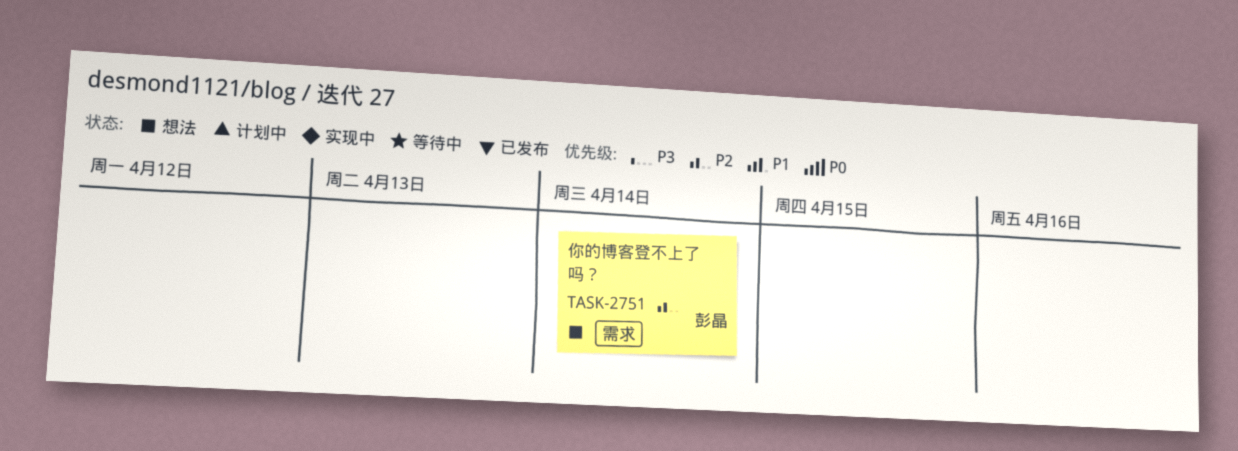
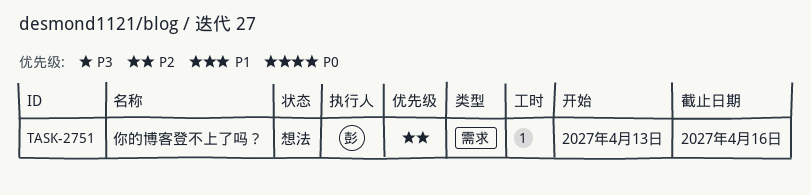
TASK-2751, due: Apr 14 -> Apr 16

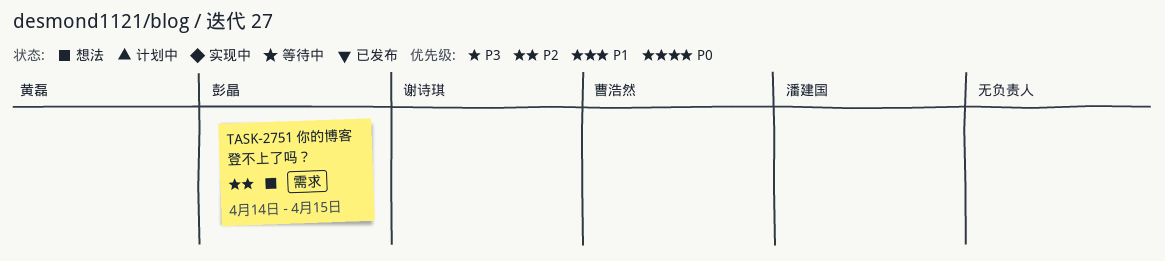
TASK-2751, start: Apr 13 -> Apr 14
TASK-2751, due: Apr 16 -> Apr 15

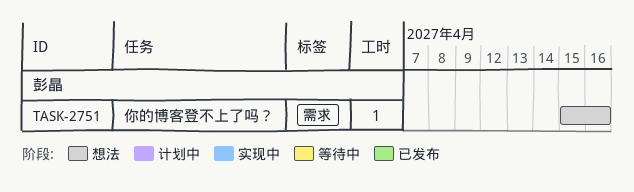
TASK-2751, start: Apr 14 -> Apr 15
TASK-2751, due: Apr 15 -> Apr 16

